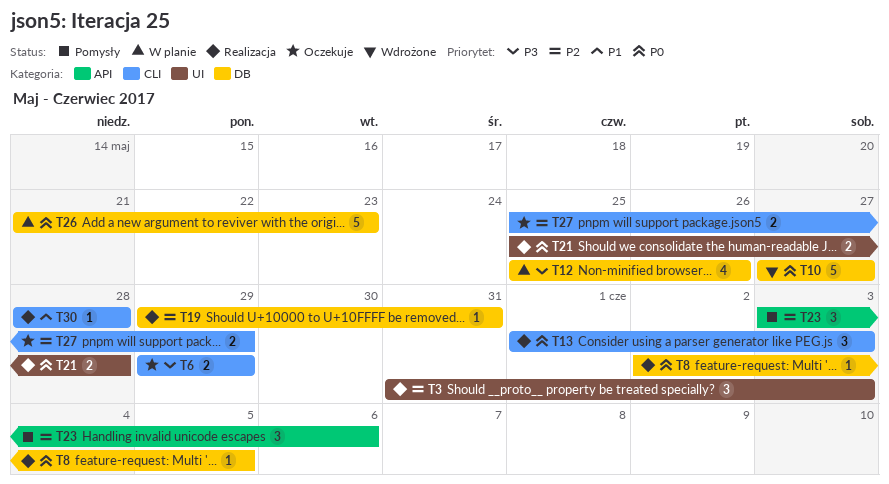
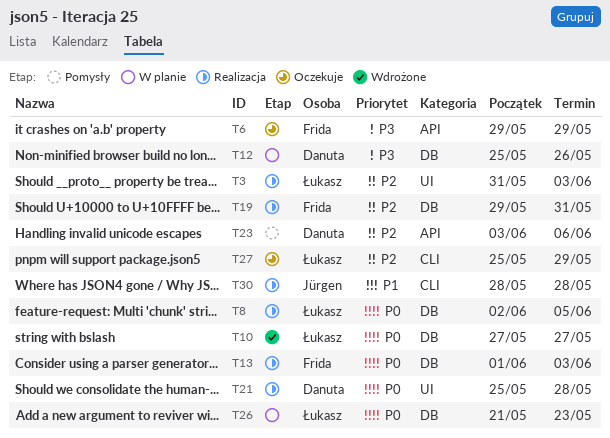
T6, label: CLI -> API
T13, label: CLI -> DB

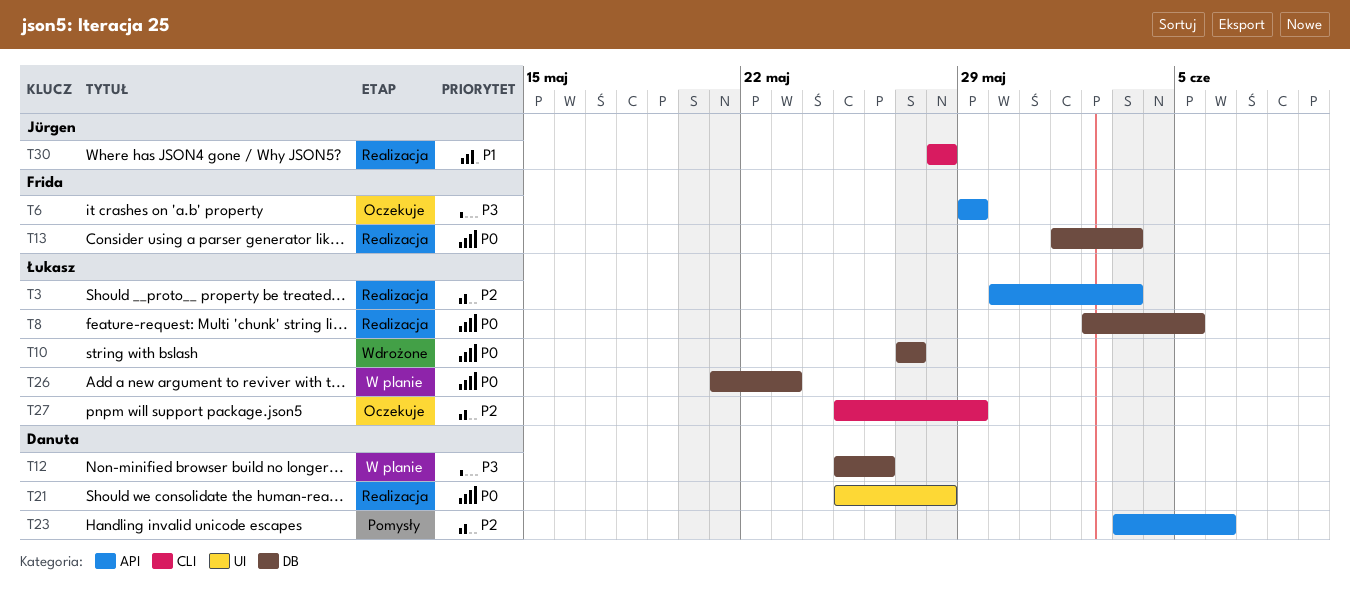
T3, label: UI -> API
T3, start: May 31 -> May 30
T19: present -> none

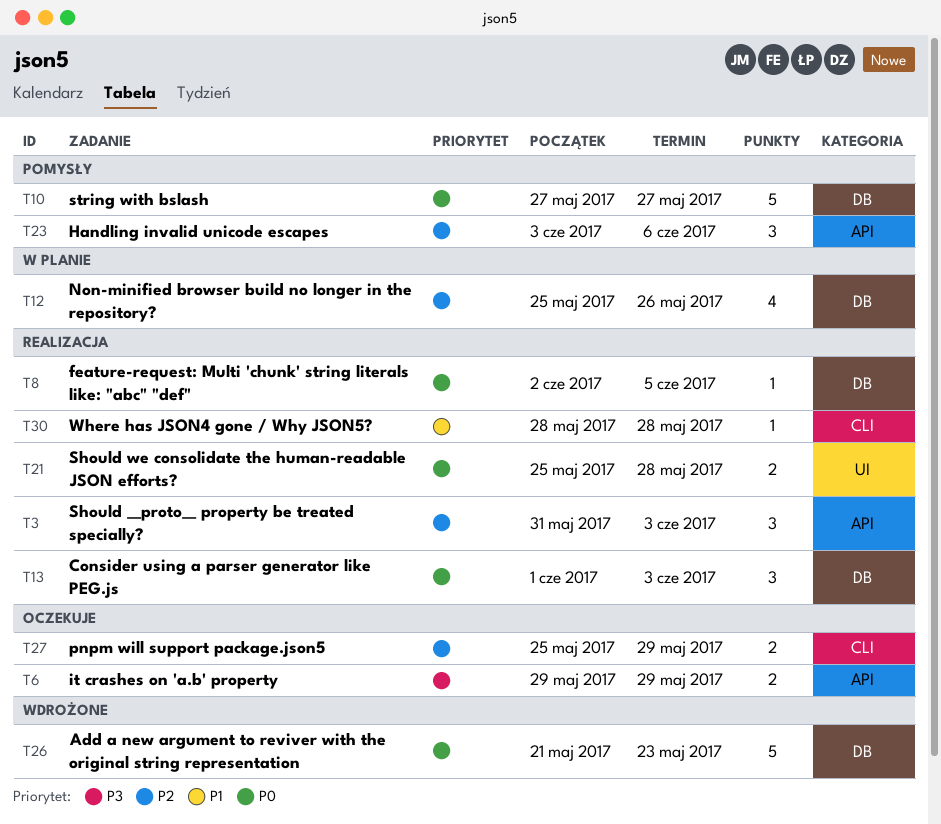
T3, start: May 30 -> May 31
T10, status: Wdrożone -> Pomysły
T12, priority: P3 -> P2
T26, status: W planie -> Wdrożone

